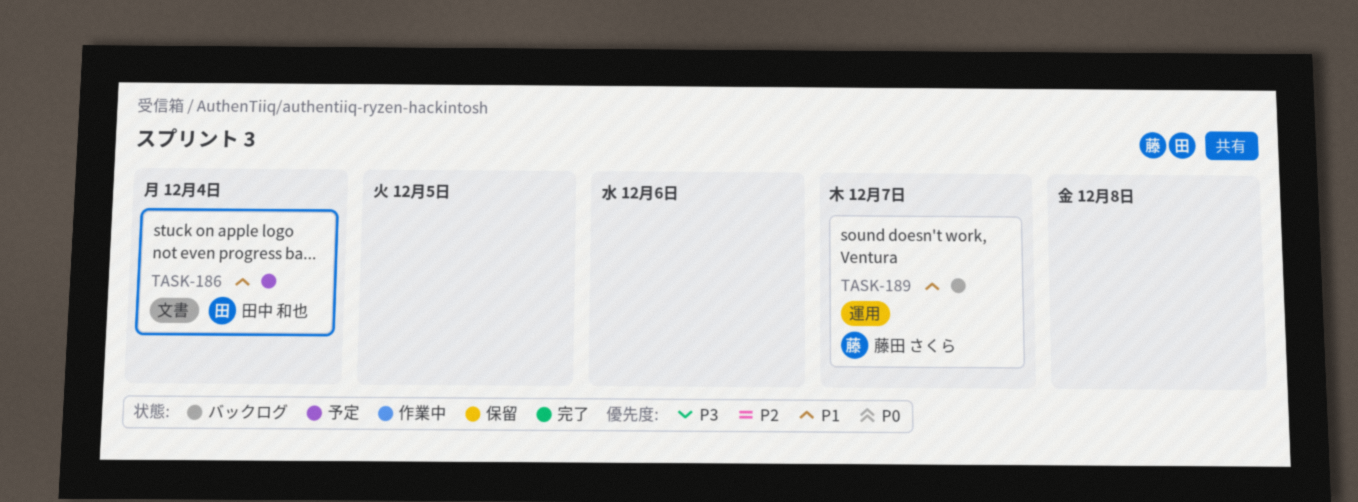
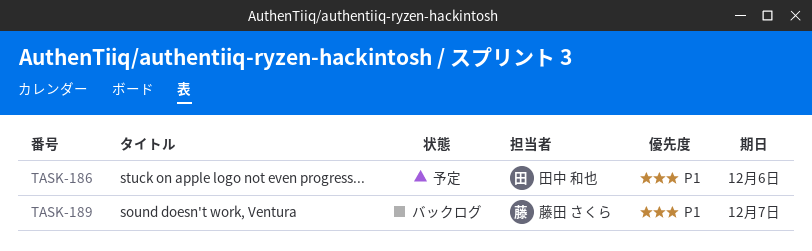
TASK-186, due: Dec 4 -> Dec 6

